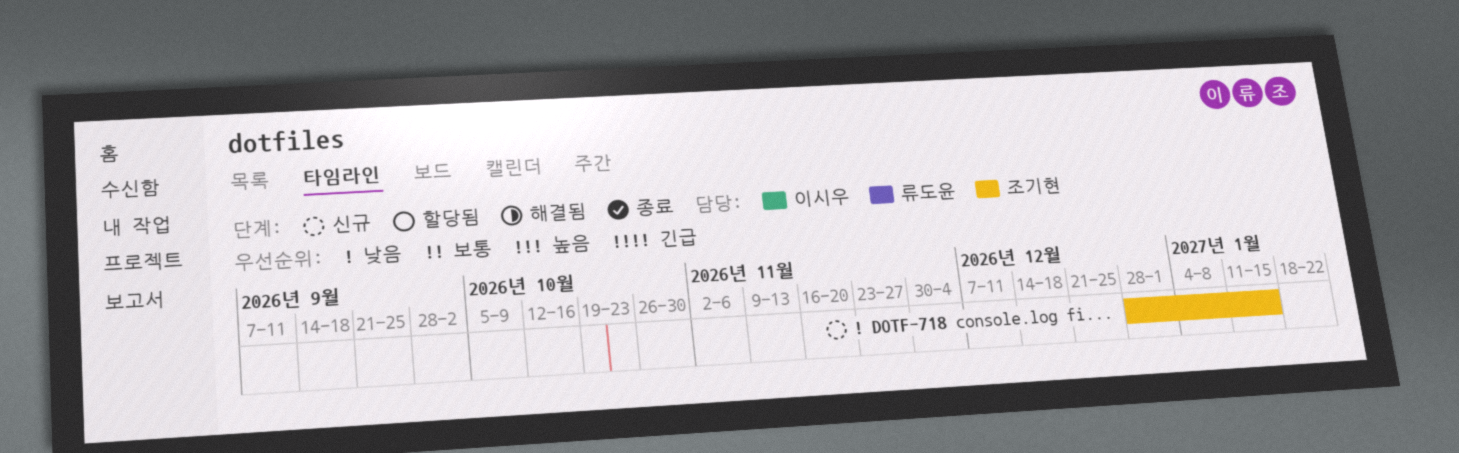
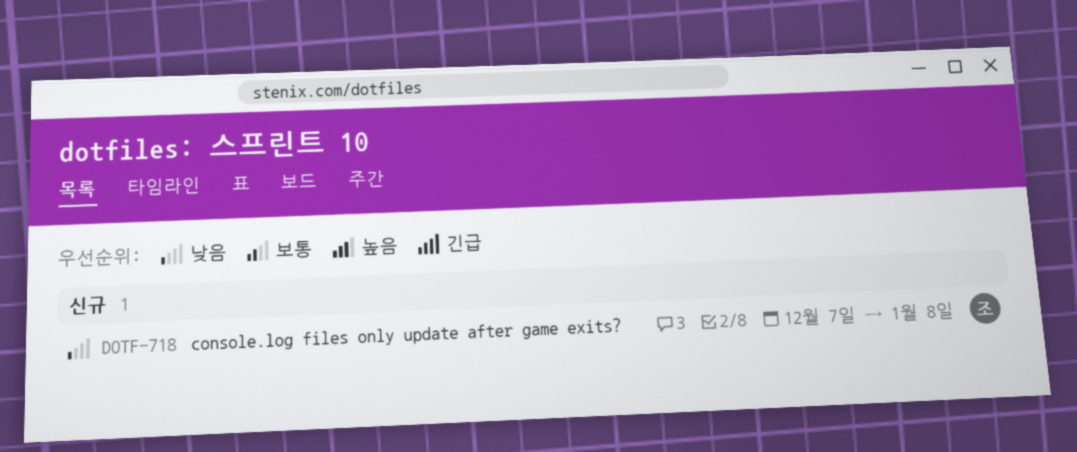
DOTF-718, start: Dec 28 -> Dec 7
DOTF-718, due: Jan 15 -> Jan 8

